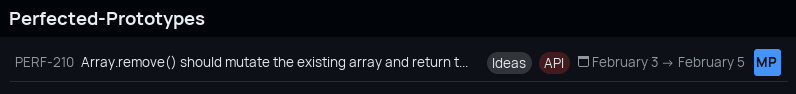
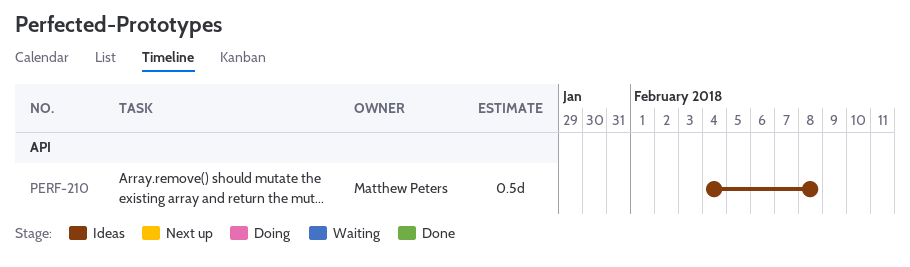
PERF-210, start: Feb 3 -> Feb 4
PERF-210, due: Feb 5 -> Feb 8

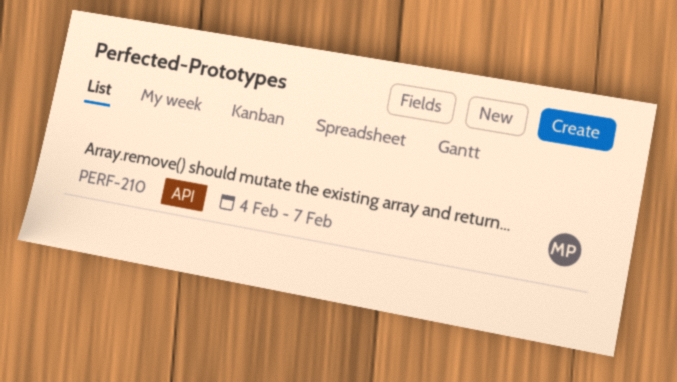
PERF-210, due: Feb 8 -> Feb 7

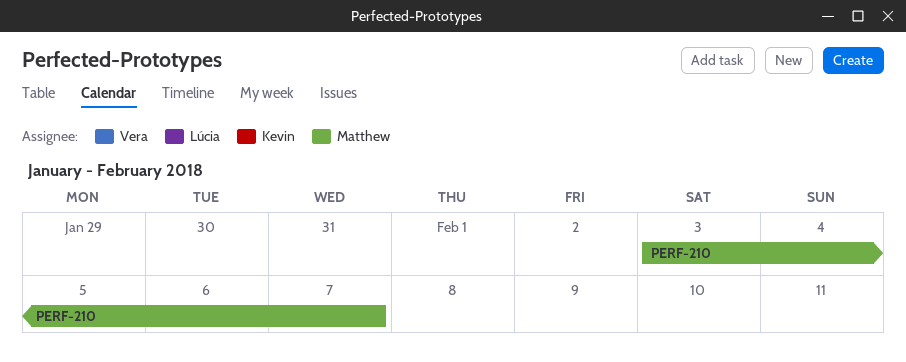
PERF-210, start: Feb 4 -> Feb 3

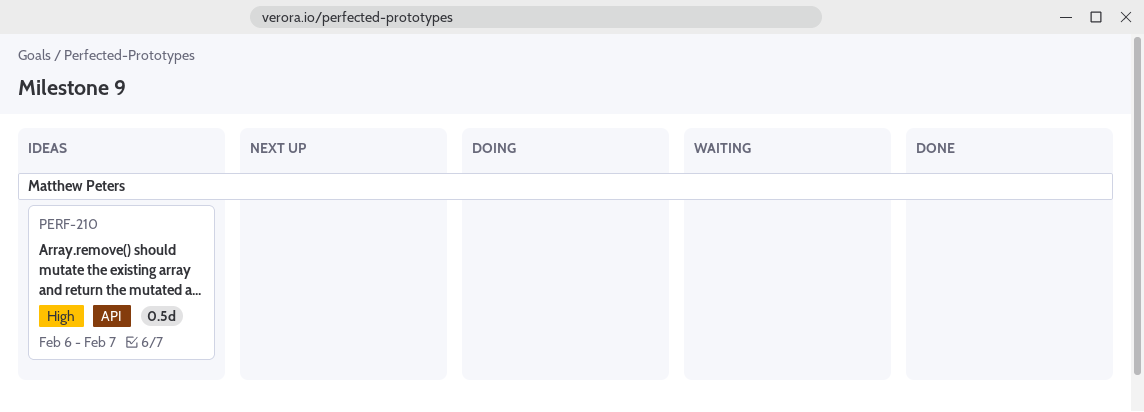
PERF-210, start: Feb 3 -> Feb 6

